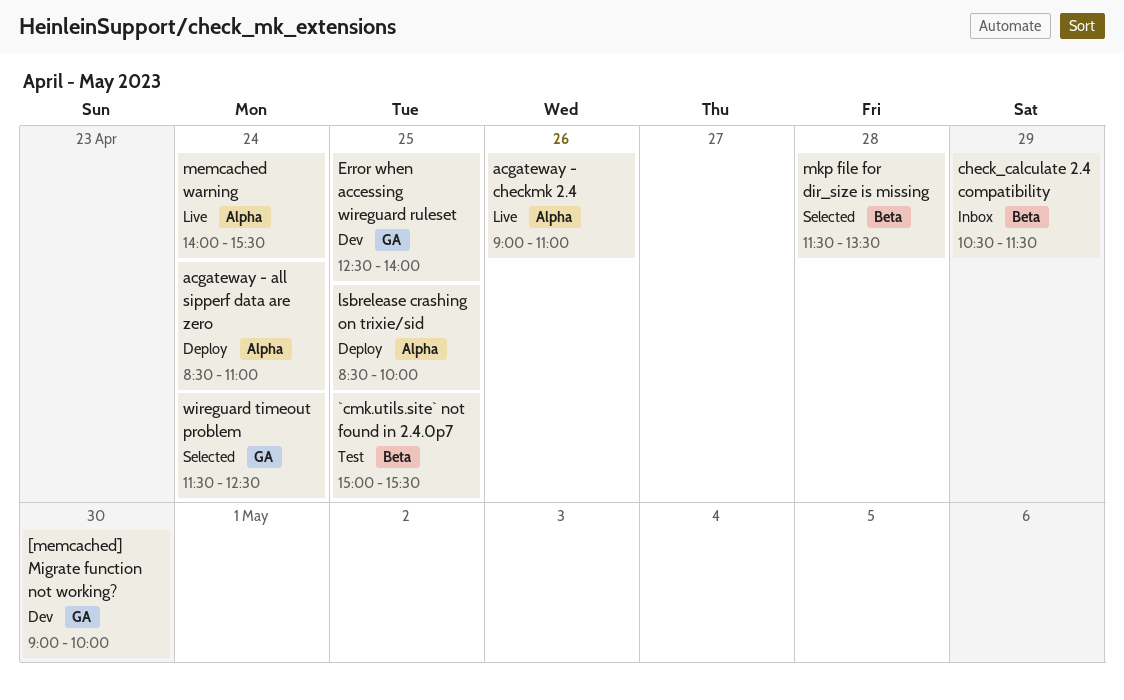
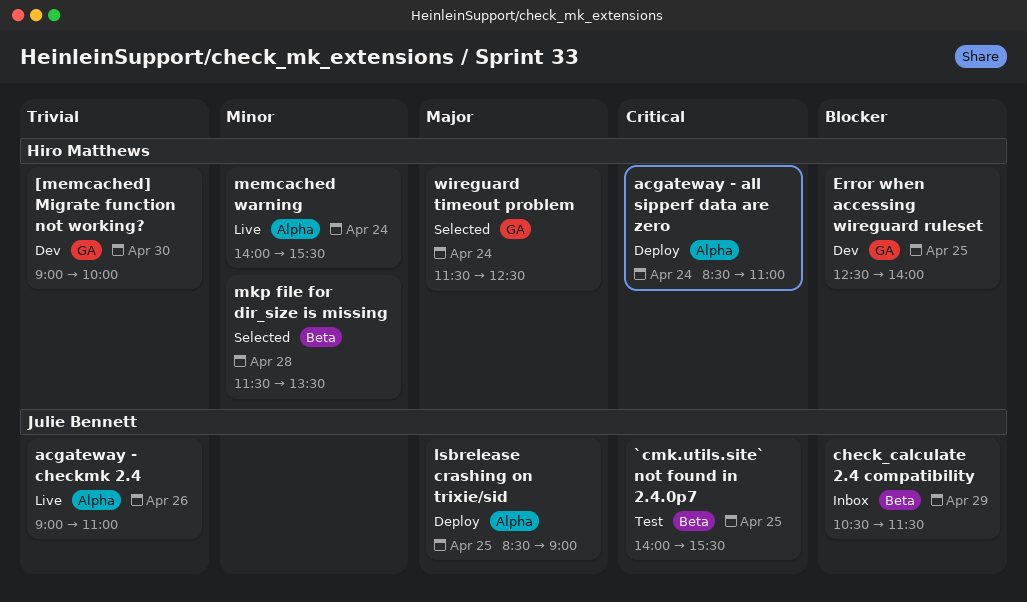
`cmk.utils.site` not found in 2.4.0p7, begins: 15:00 -> 14:00
lsbrelease crashing on trixie/sid, ends: 10:00 -> 09:00

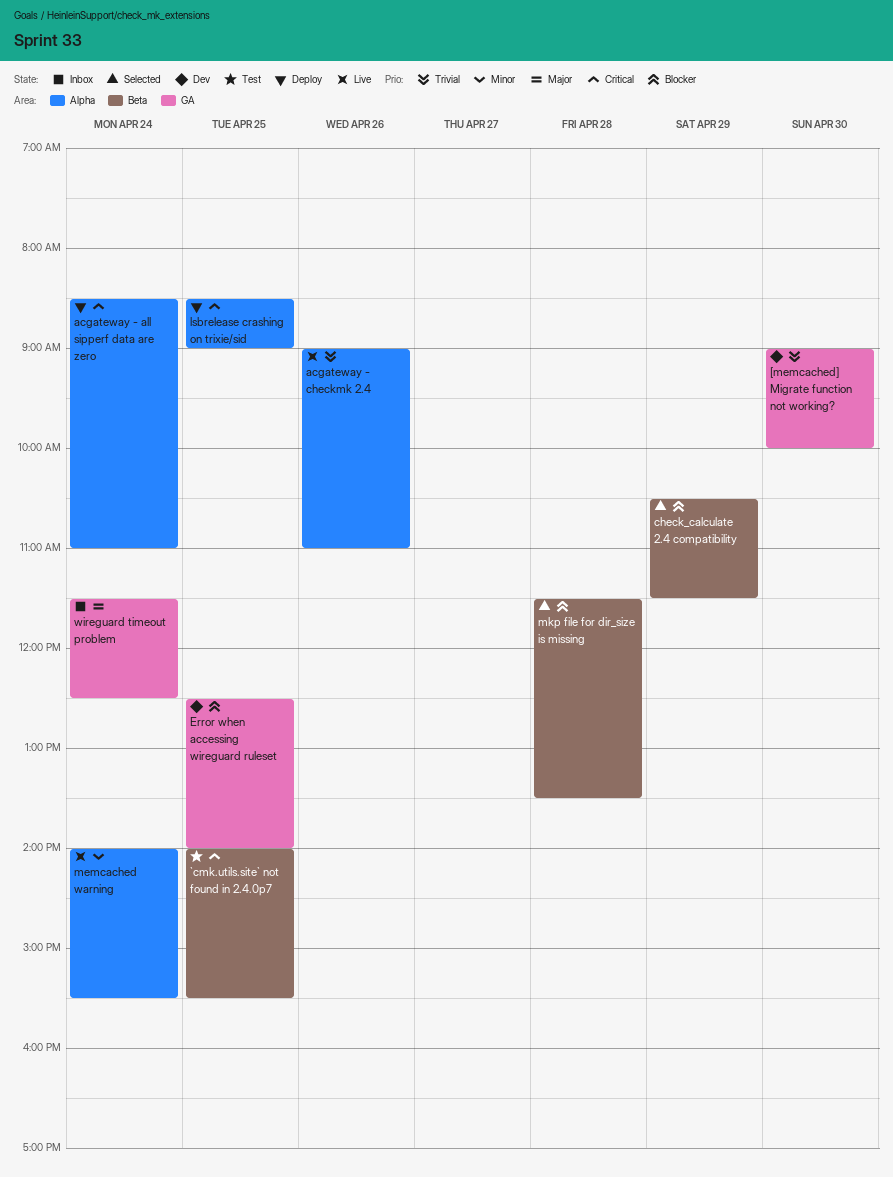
check_calculate 2.4 compatibility, status: Inbox -> Selected
lsbrelease crashing on trixie/sid, priority: Major -> Critical
mkp file for dir_size is missing, priority: Minor -> Blocker
wireguard timeout problem, status: Selected -> Inbox

